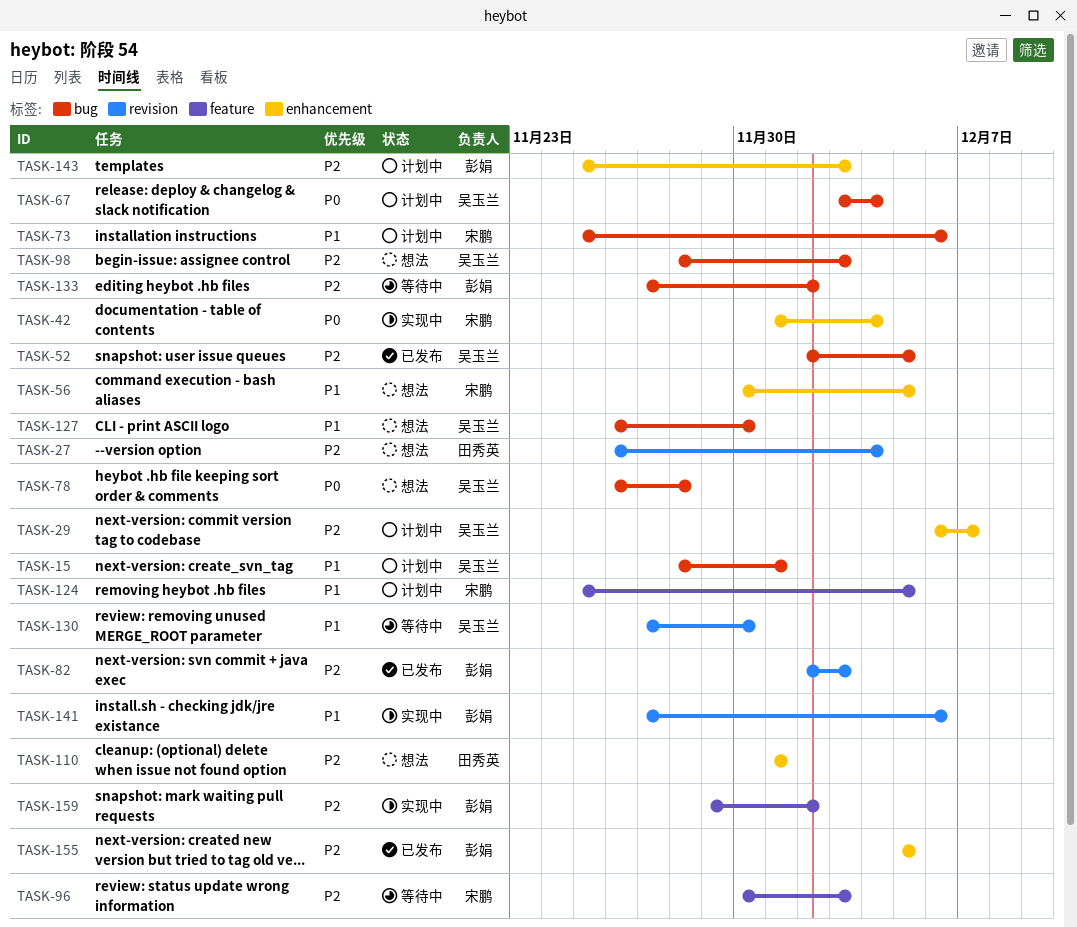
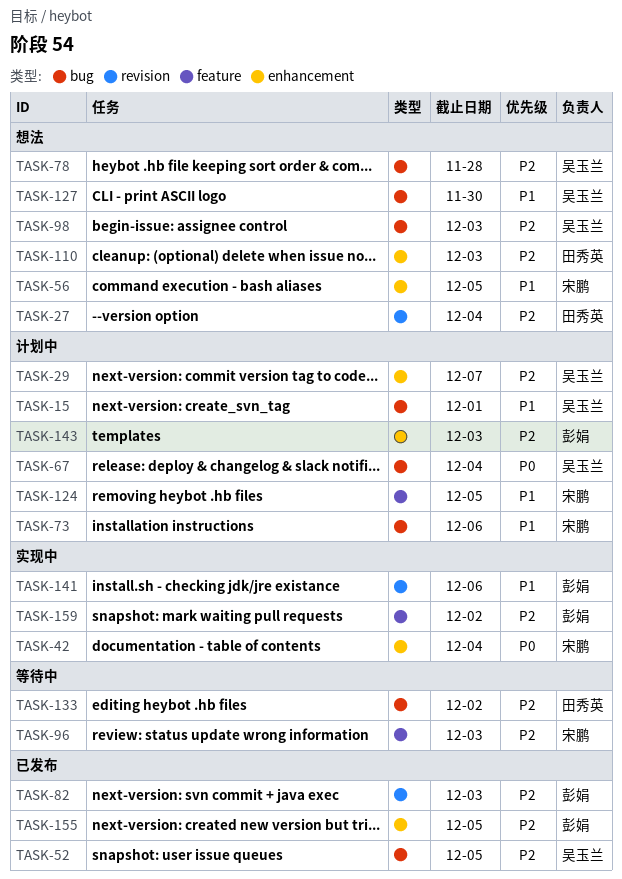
TASK-78, priority: P0 -> P2
TASK-110, due: Dec 1 -> Dec 3
TASK-130: present -> none
TASK-133, owner: 彭娟 -> 田秀英

